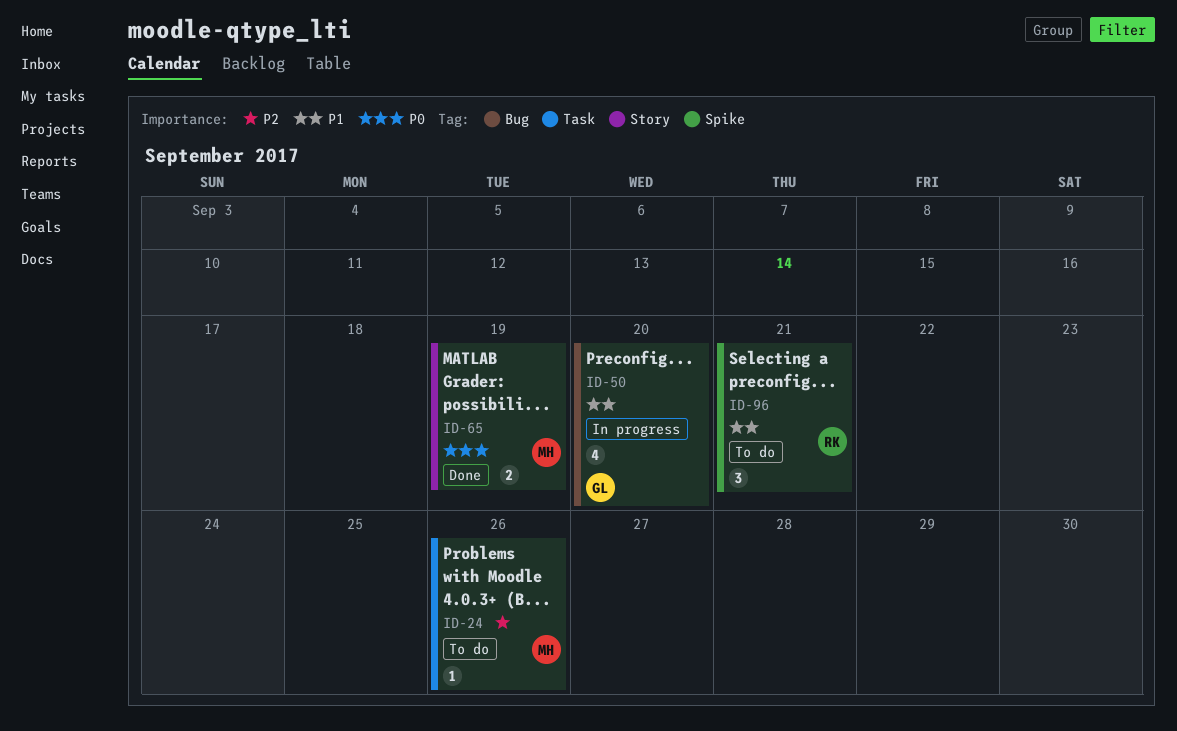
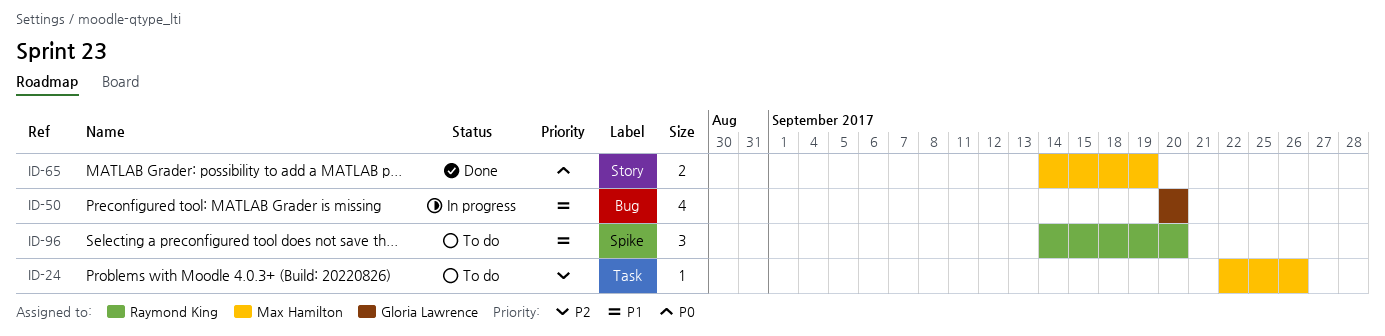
ID-96, due: Sep 21 -> Sep 20

